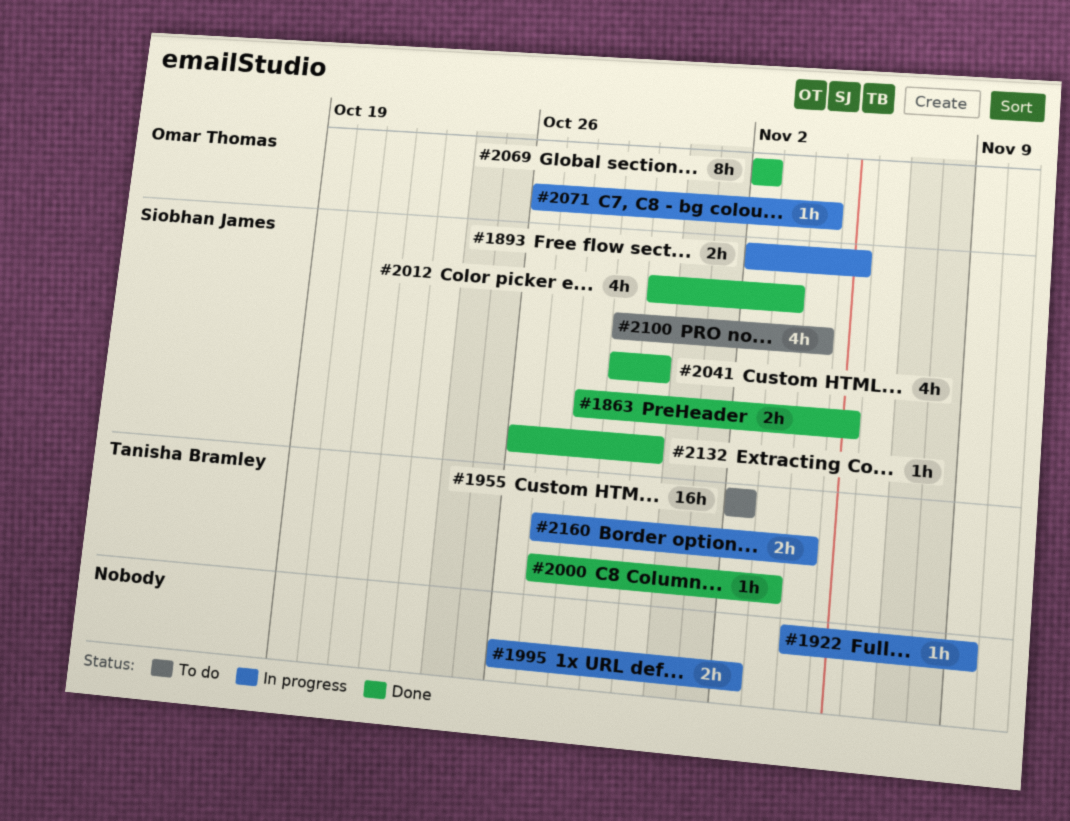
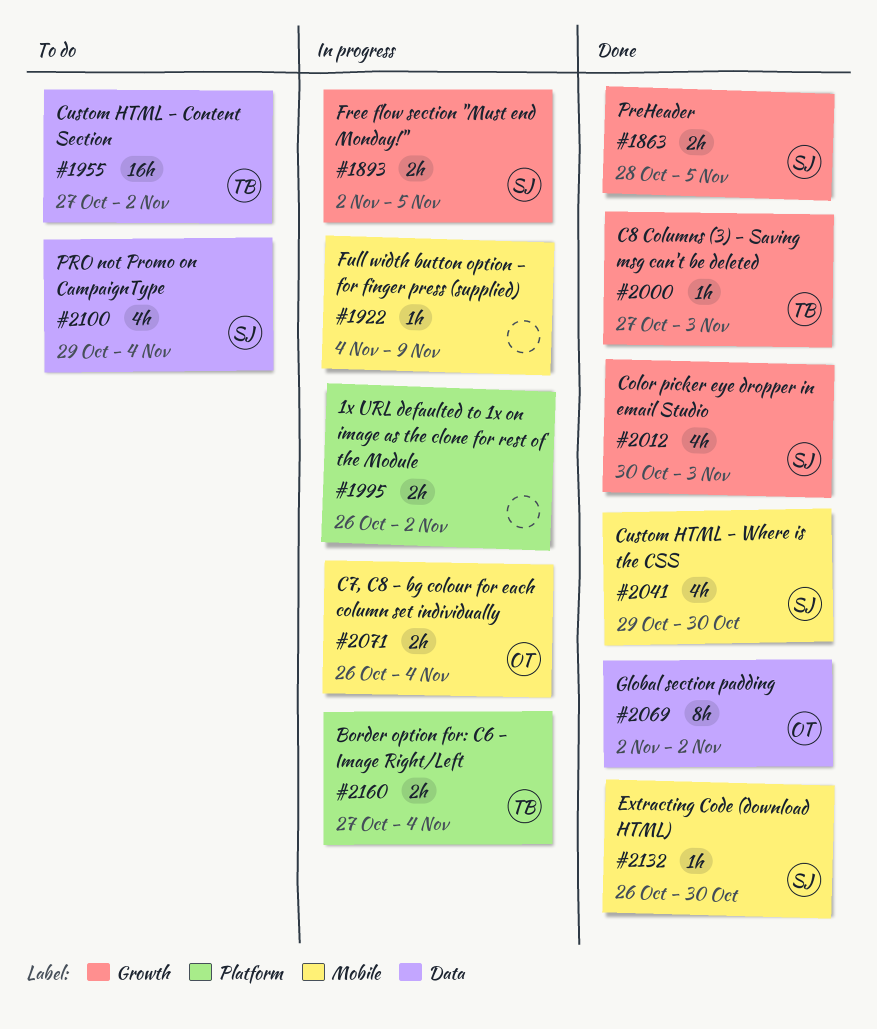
#1955, start: Nov 2 -> Oct 27
#2071, estimate: 1h -> 2h

